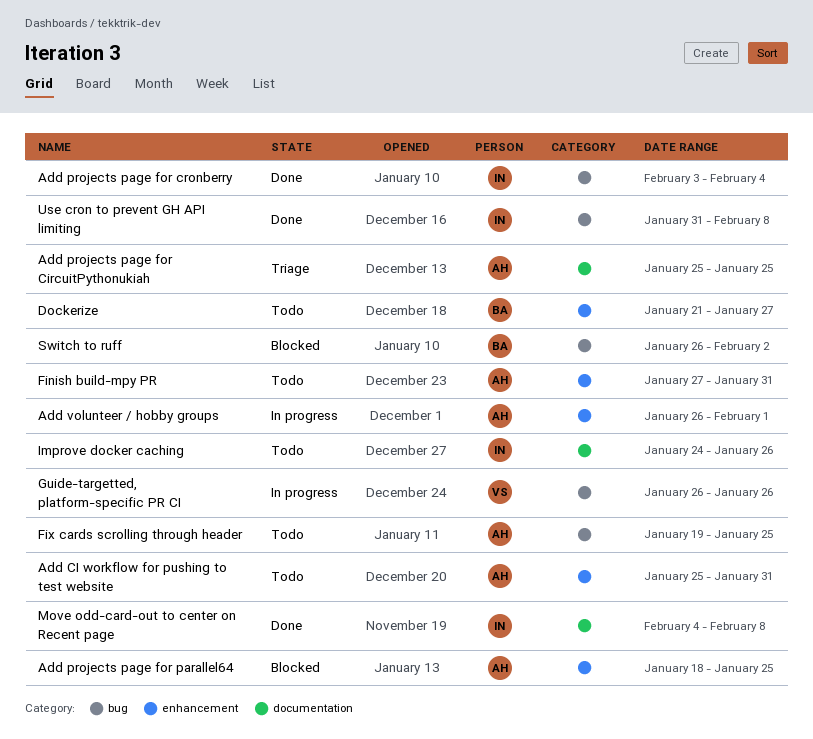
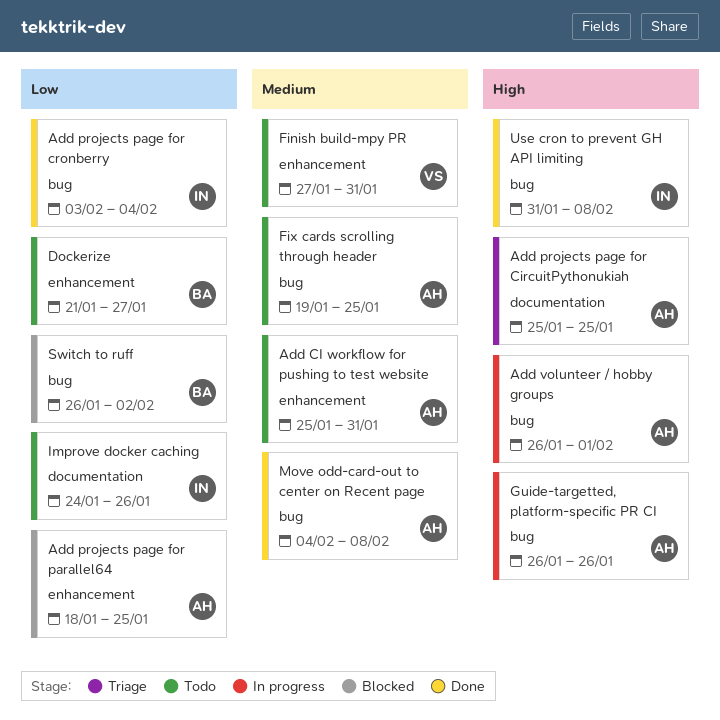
Add volunteer / hobby groups, label: enhancement -> bug
Finish build-mpy PR, owner: AH -> VS
Guide-targetted, platform-specific PR CI, owner: VS -> AH
Move odd-card-out to center on Recent page, owner: IN -> AH
Move odd-card-out to center on Recent page, label: documentation -> bug

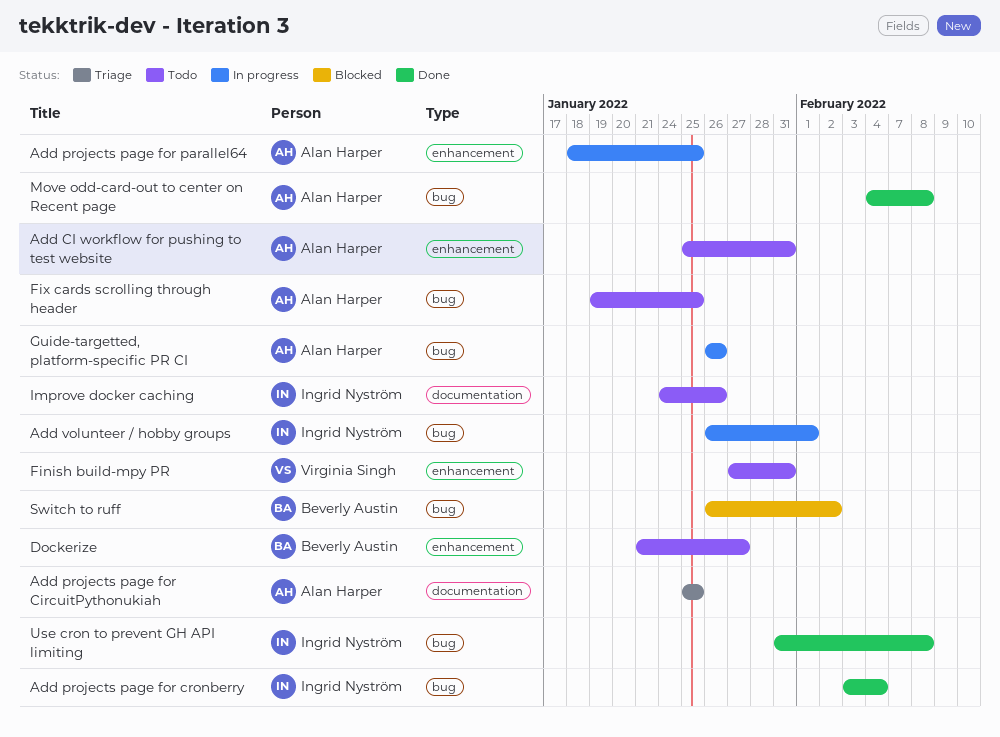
Add projects page for parallel64, status: Blocked -> In progress
Add volunteer / hobby groups, owner: Alan Harper -> Ingrid Nyström

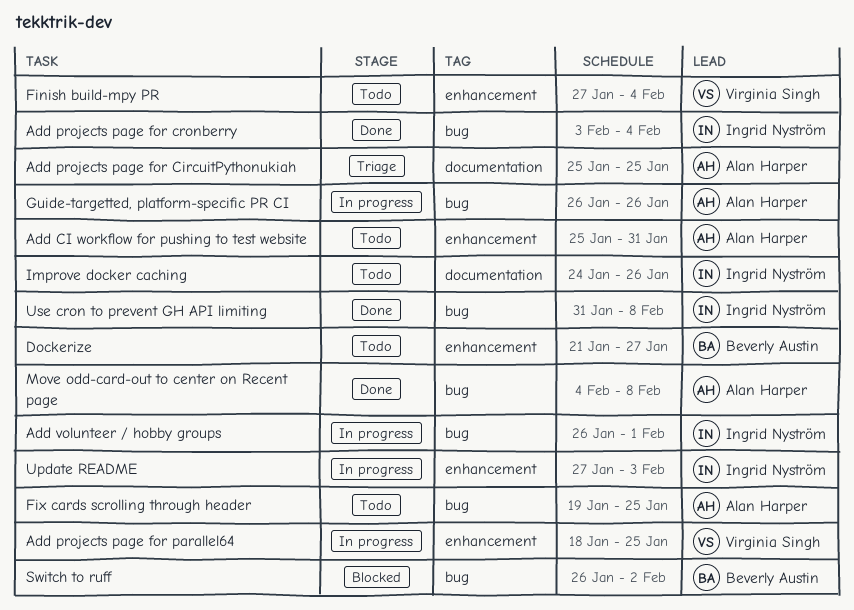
Add projects page for parallel64, owner: Alan Harper -> Virginia Singh
Finish build-mpy PR, due: Jan 31 -> Feb 4
Update README: none -> present

